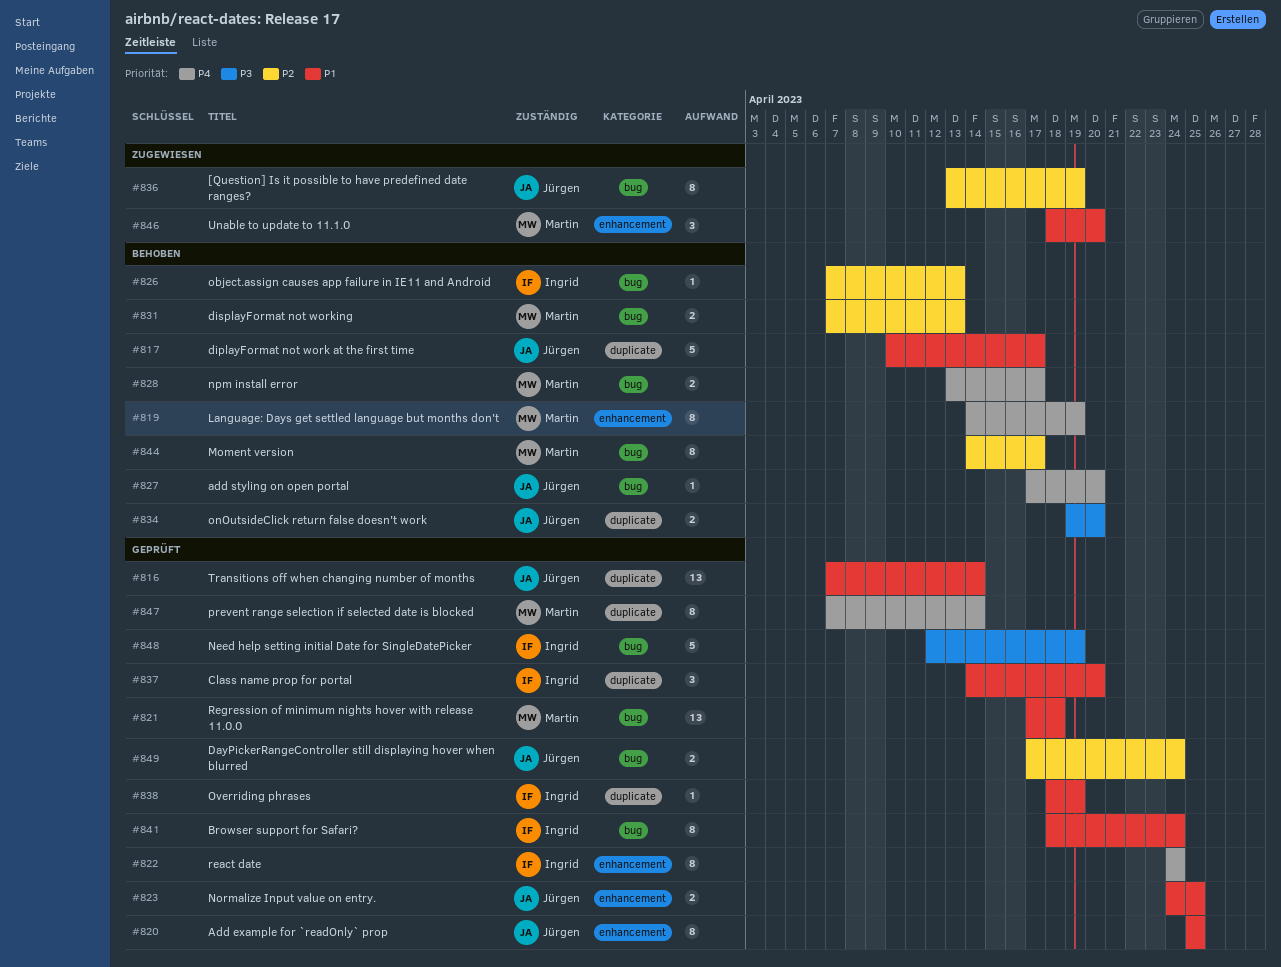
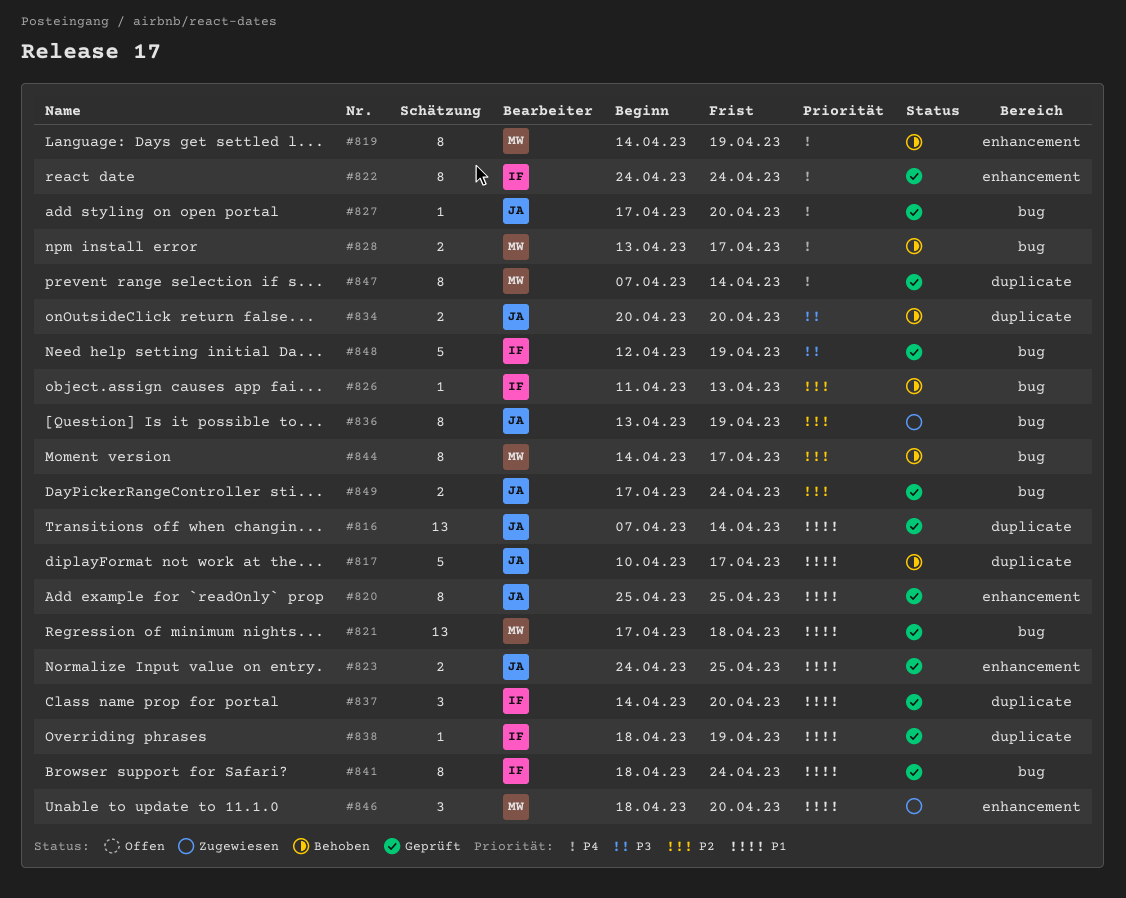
#826, start: Apr 7 -> Apr 11
#827, status: Behoben -> Geprüft
#831: present -> none
#834, start: Apr 19 -> Apr 20

